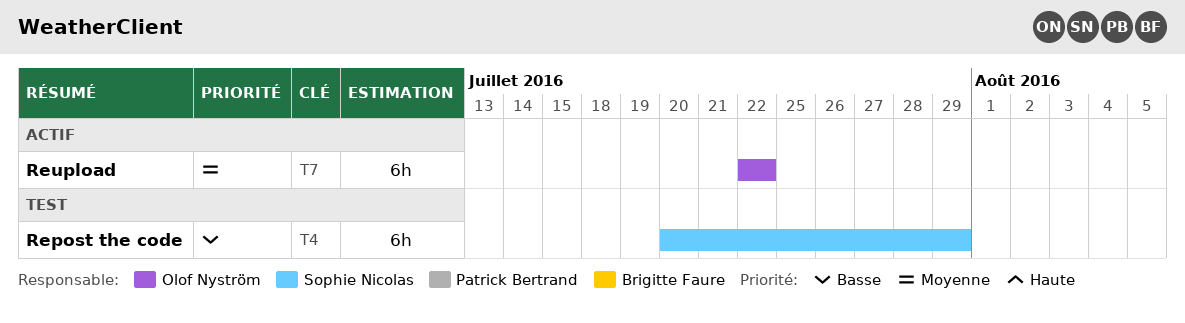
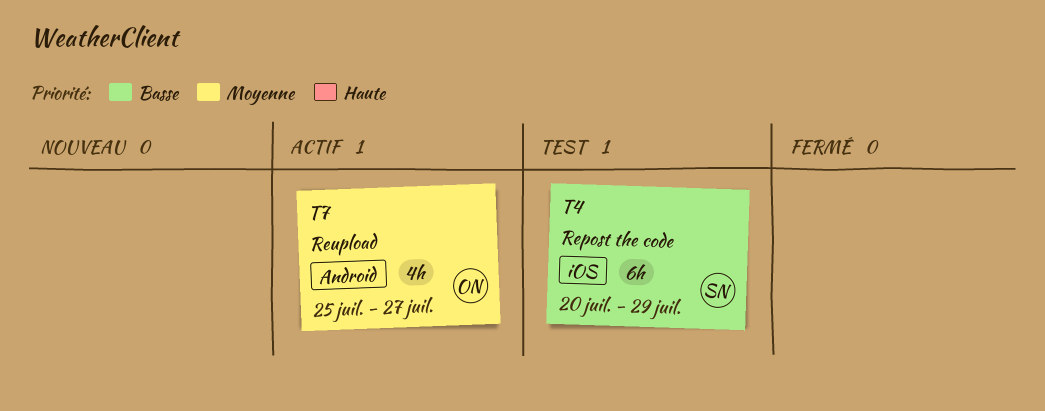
T7, estimate: 6h -> 4h
T7, start: Jul 22 -> Jul 25
T7, due: Jul 22 -> Jul 27

